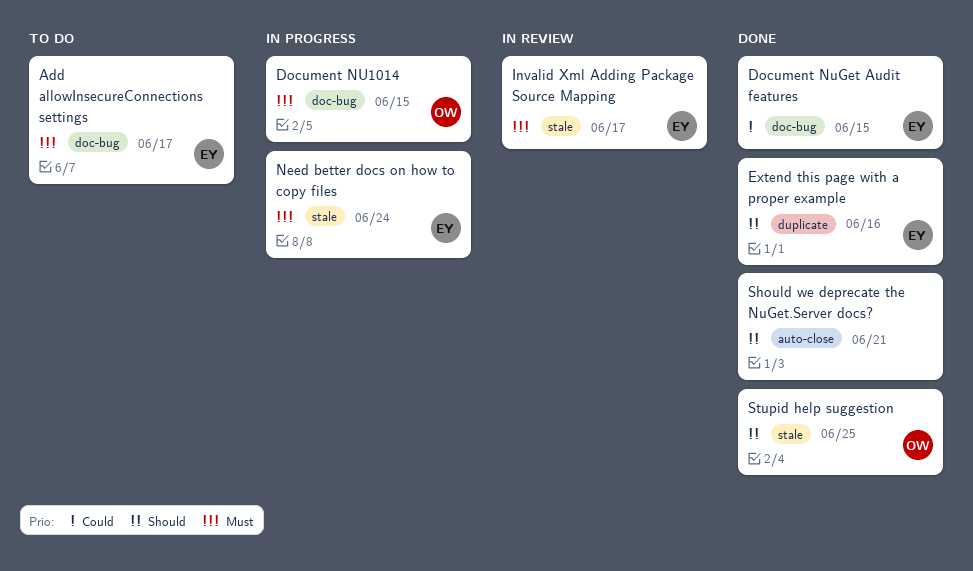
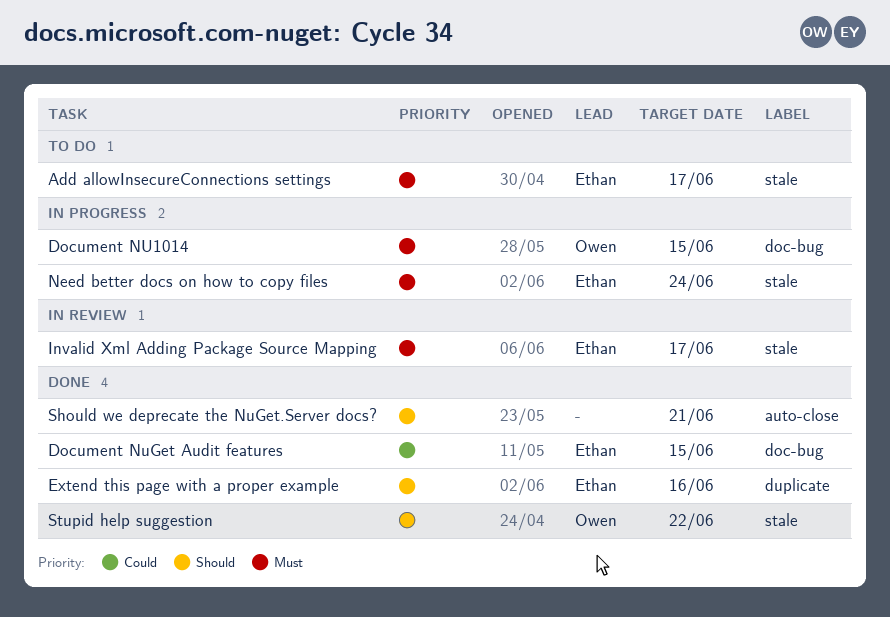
Add allowInsecureConnections settings, label: doc-bug -> stale
Stupid help suggestion, due: Jun 25 -> Jun 22

